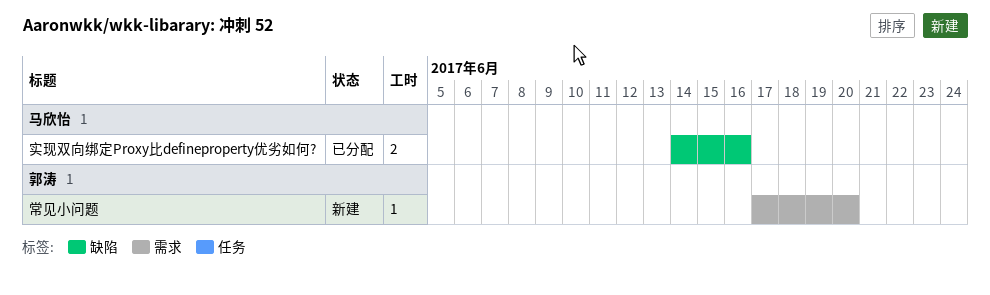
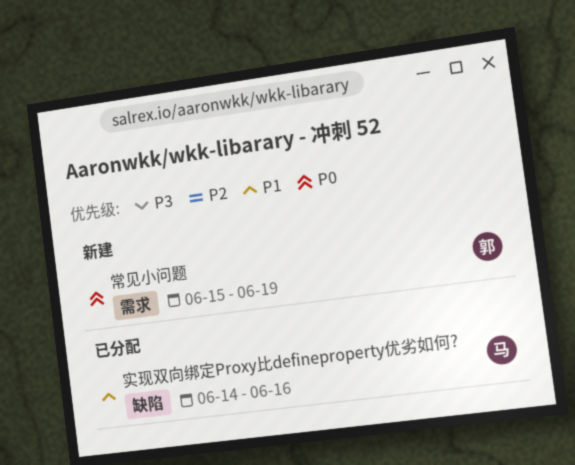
常见小问题, start: Jun 17 -> Jun 15
常见小问题, due: Jun 20 -> Jun 19

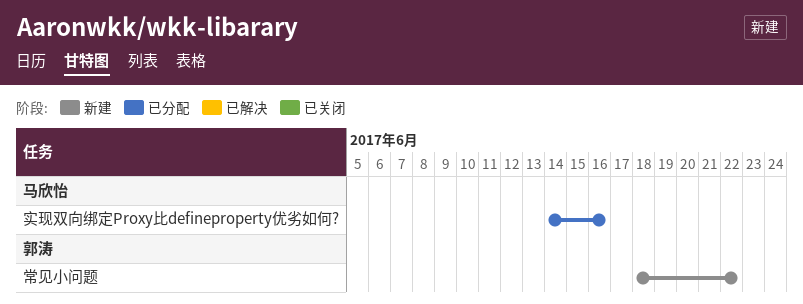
常见小问题, start: Jun 15 -> Jun 18
常见小问题, due: Jun 19 -> Jun 22

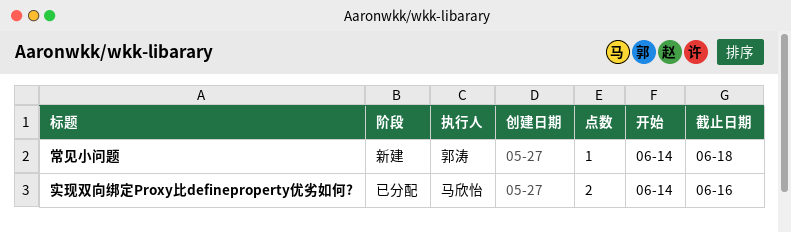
常见小问题, start: Jun 18 -> Jun 14
常见小问题, due: Jun 22 -> Jun 18

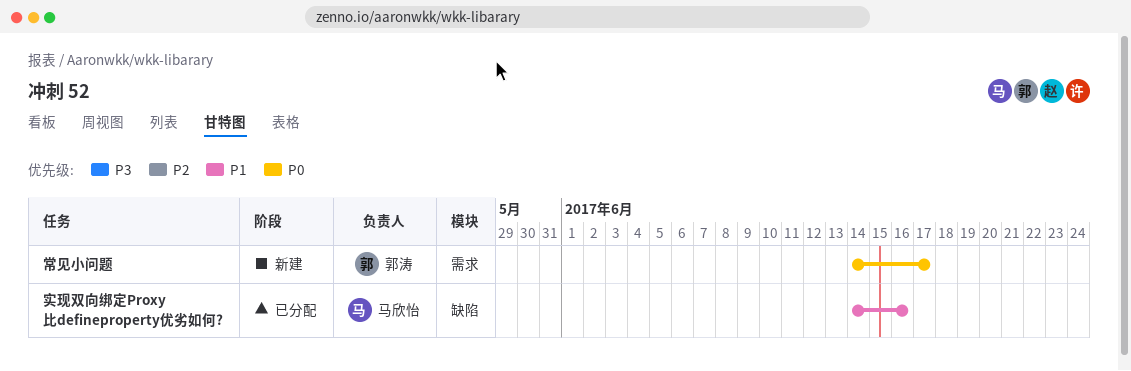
常见小问题, due: Jun 18 -> Jun 17

